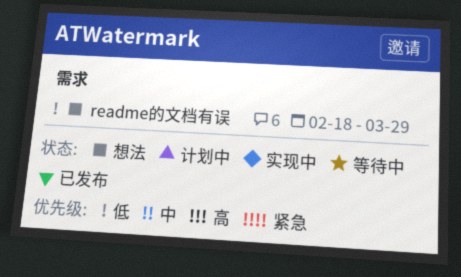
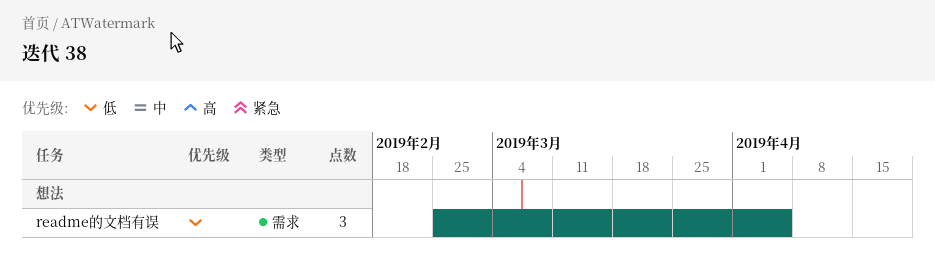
readme的文档有误, start: Feb 18 -> Feb 25
readme的文档有误, due: Mar 29 -> Apr 5

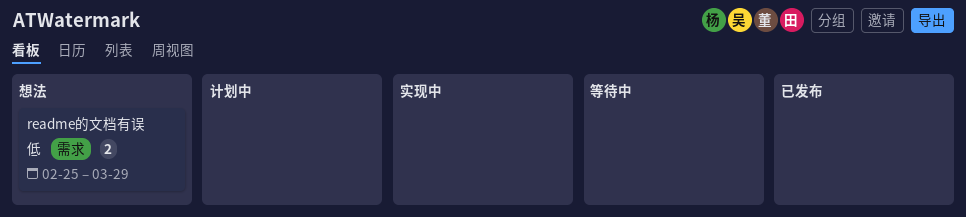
readme的文档有误, estimate: 3 -> 2
readme的文档有误, due: Apr 5 -> Mar 29

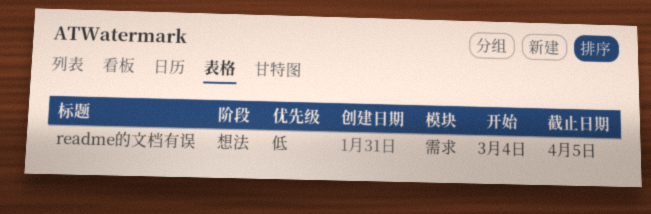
readme的文档有误, start: Feb 25 -> Mar 4
readme的文档有误, due: Mar 29 -> Apr 5

